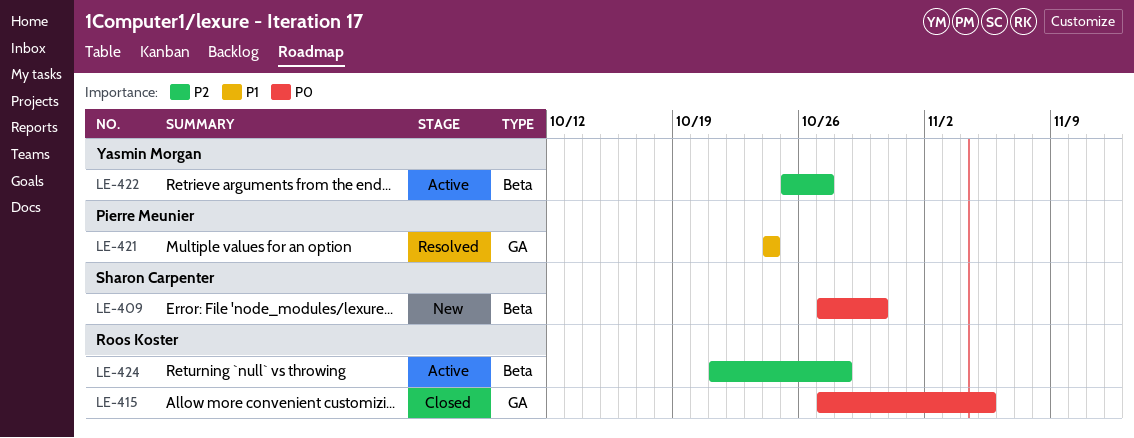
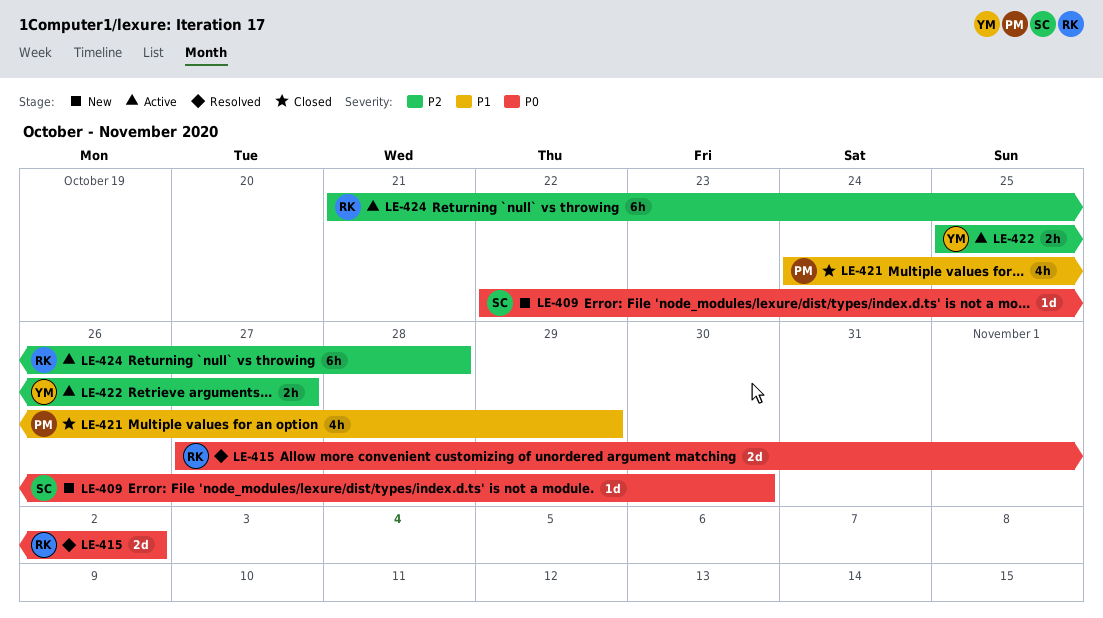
LE-409, start: Oct 27 -> Oct 22
LE-415, status: Closed -> Resolved
LE-415, due: Nov 5 -> Nov 2
LE-421, status: Resolved -> Closed
LE-421, due: Oct 24 -> Oct 29

